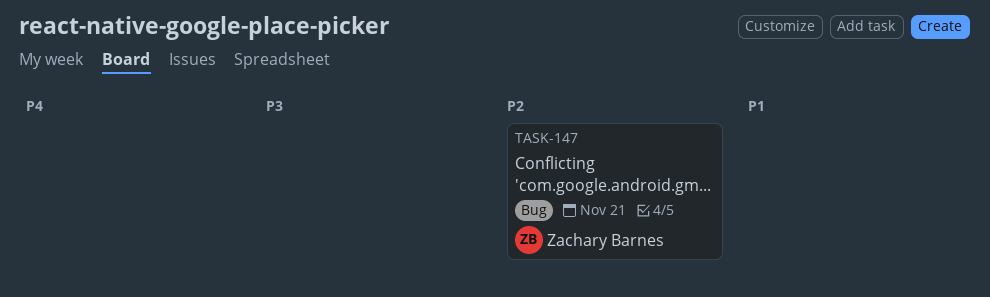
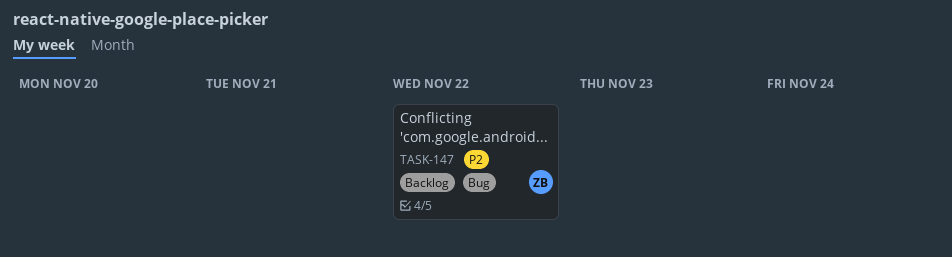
TASK-147, due: Nov 21 -> Nov 22

